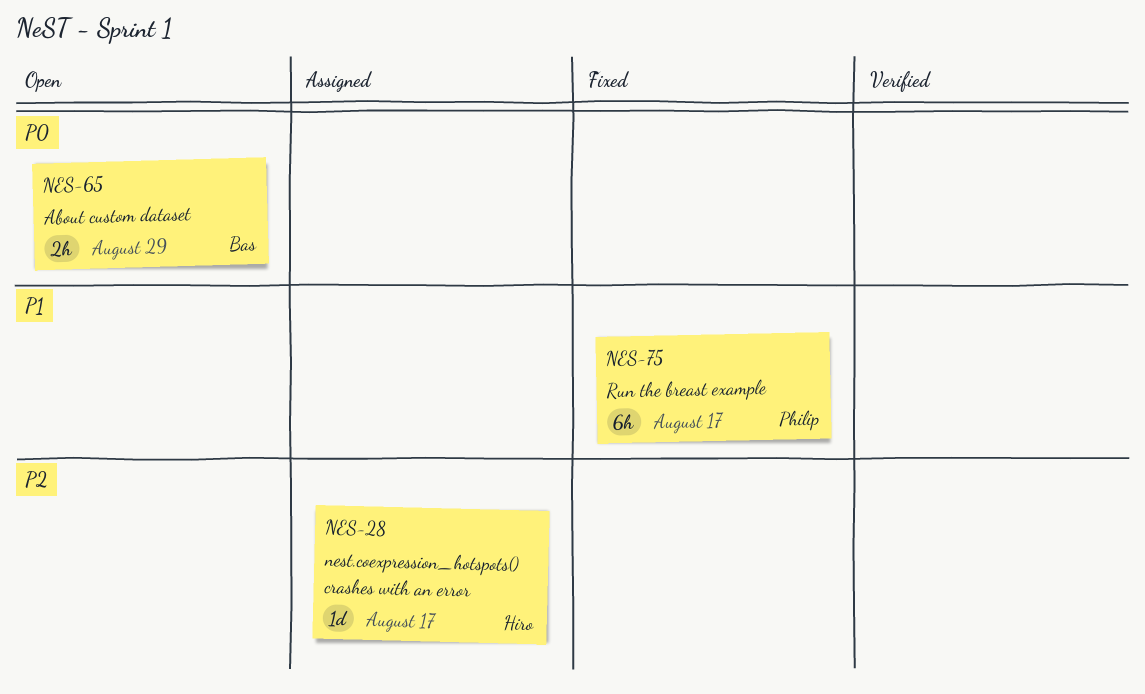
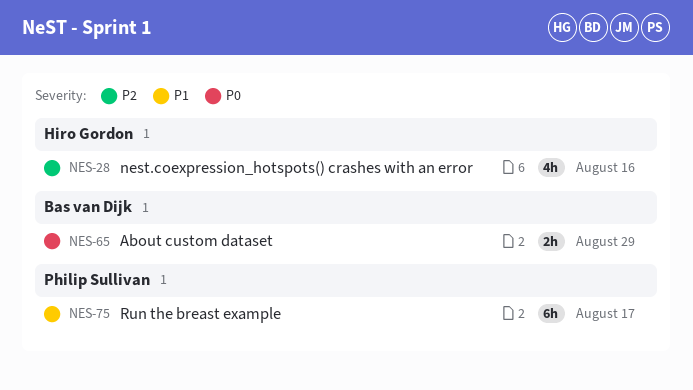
NES-28, estimate: 1d -> 4h
NES-28, due: Aug 17 -> Aug 16

